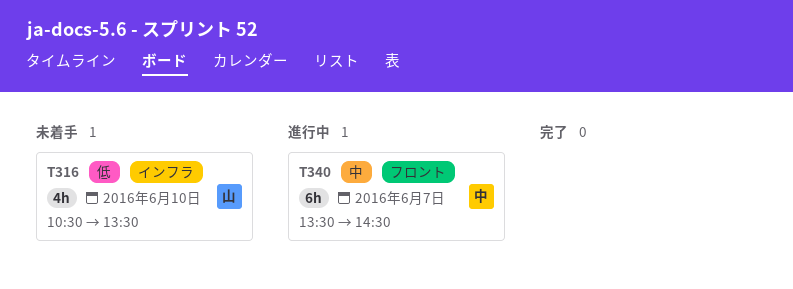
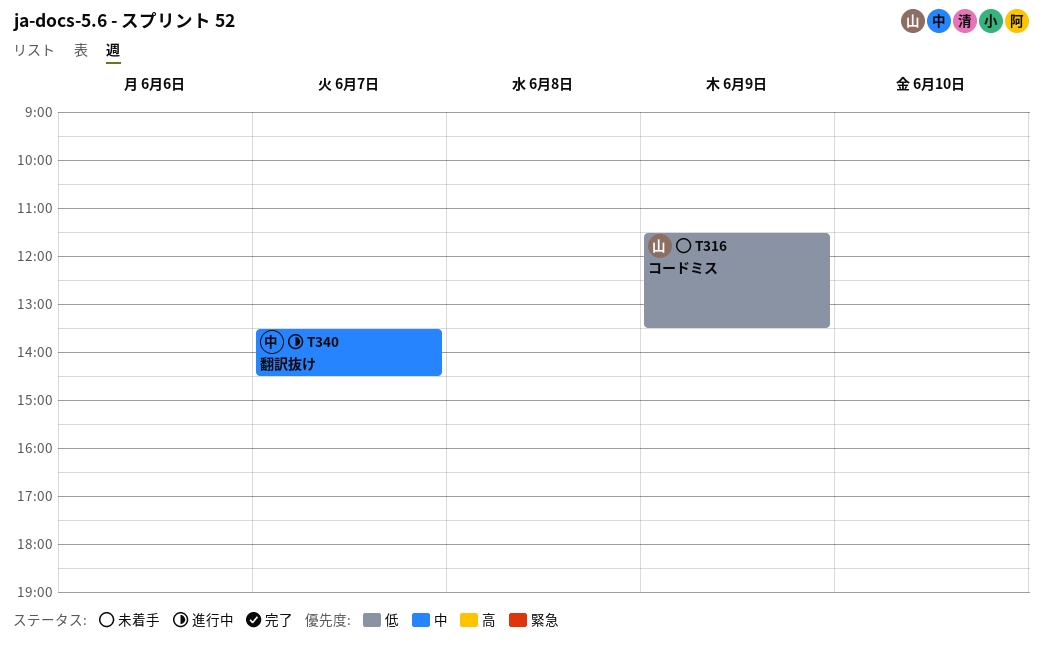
T316, day: Jun 10 -> Jun 9
T316, begins: 10:30 -> 11:30

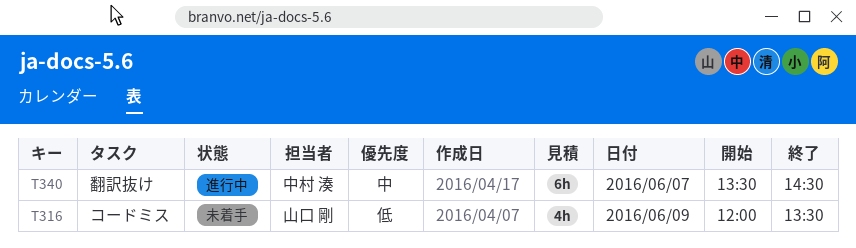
T316, begins: 11:30 -> 12:00

